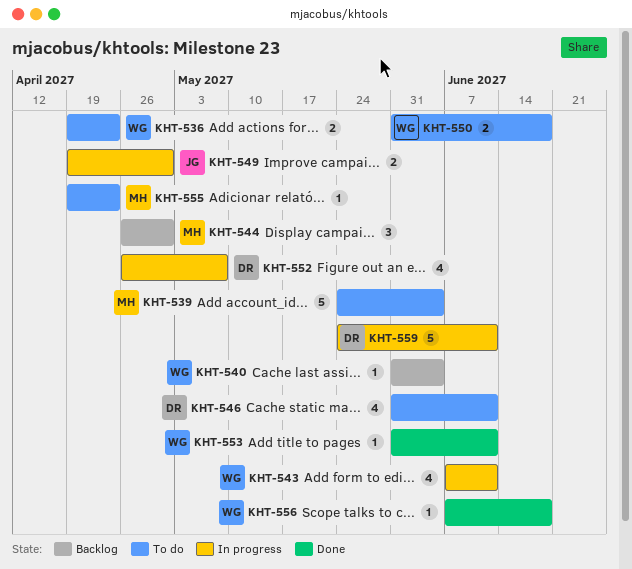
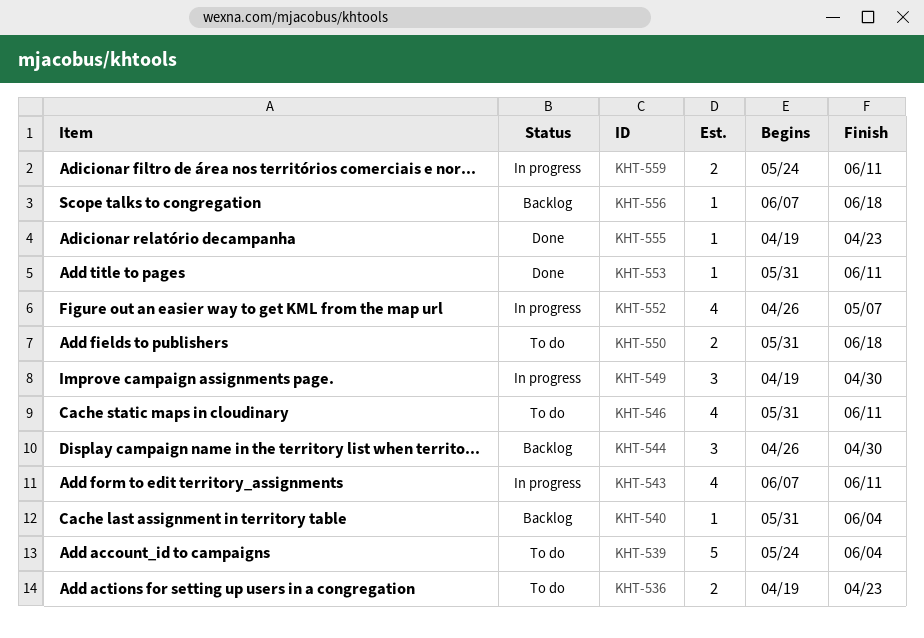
KHT-549, estimate: 2 -> 3
KHT-555, status: To do -> Done
KHT-556, status: Done -> Backlog
KHT-559, estimate: 5 -> 2

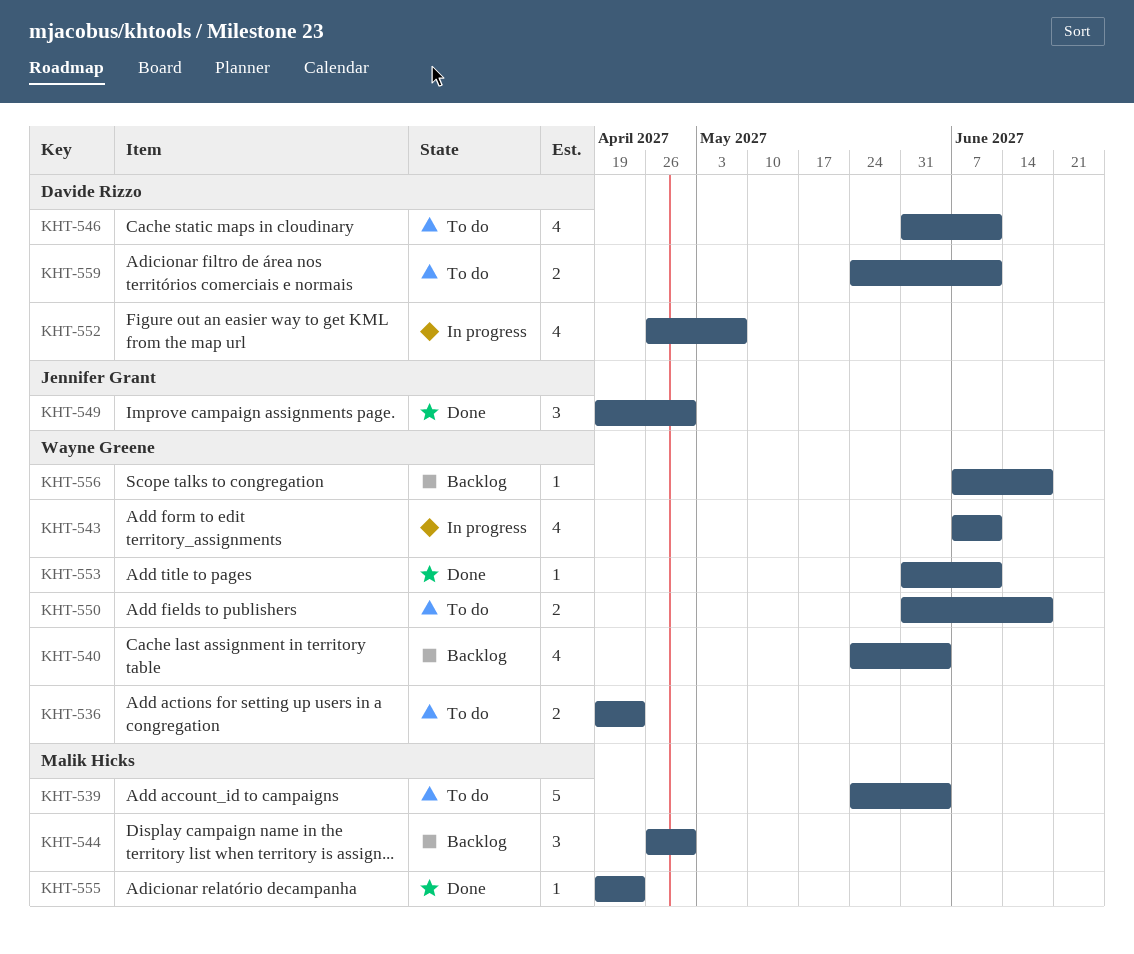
KHT-540, estimate: 1 -> 4
KHT-540, start: May 31 -> May 24
KHT-549, status: In progress -> Done
KHT-559, status: In progress -> To do

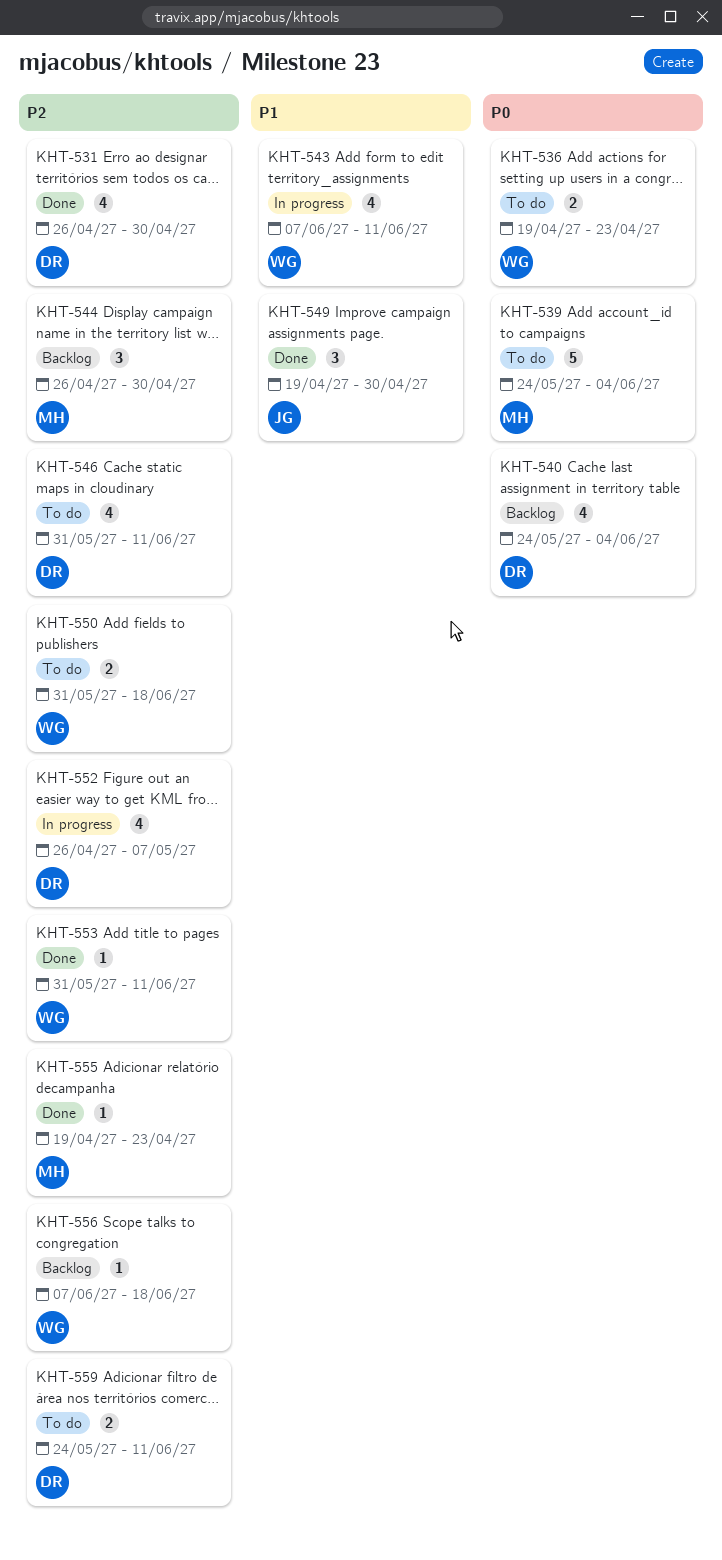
KHT-531: none -> present
KHT-540, owner: Wayne Greene -> Davide Rizzo

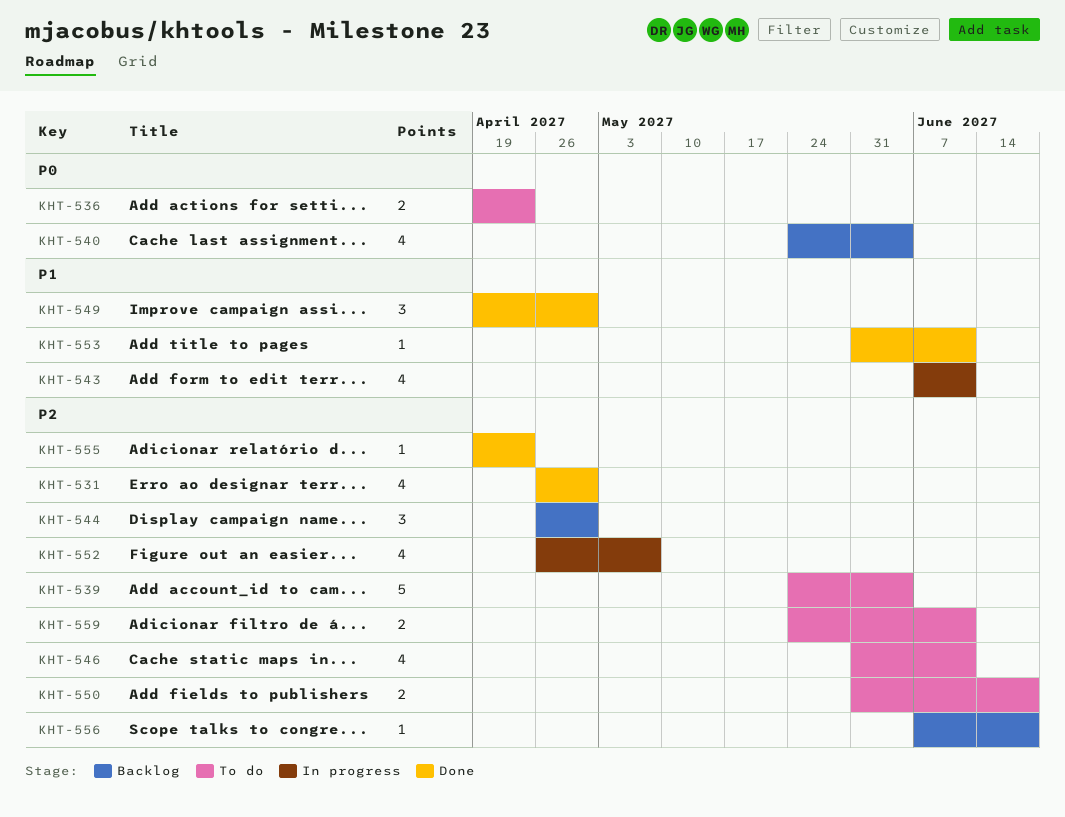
KHT-539, priority: P0 -> P2
KHT-553, priority: P2 -> P1

